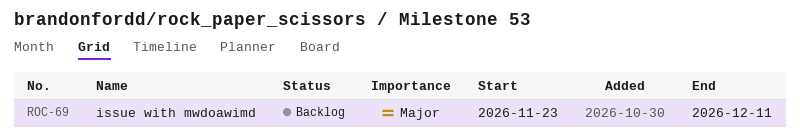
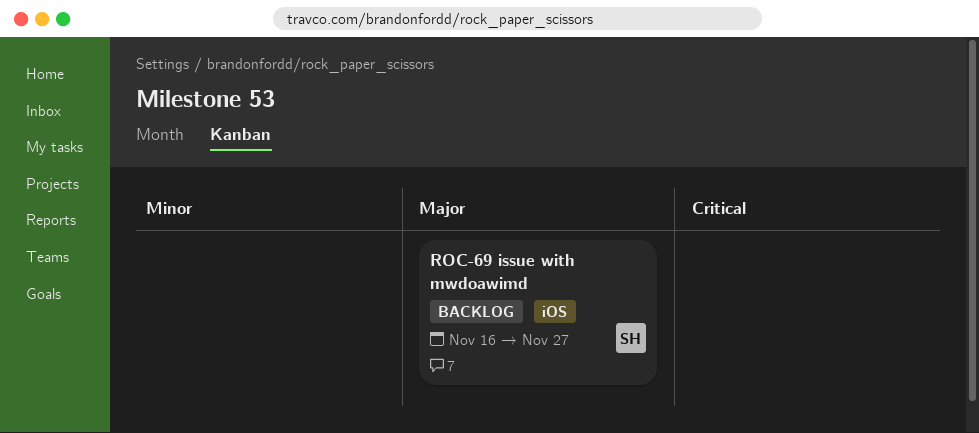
ROC-69, start: Nov 23 -> Nov 16
ROC-69, due: Dec 11 -> Nov 27

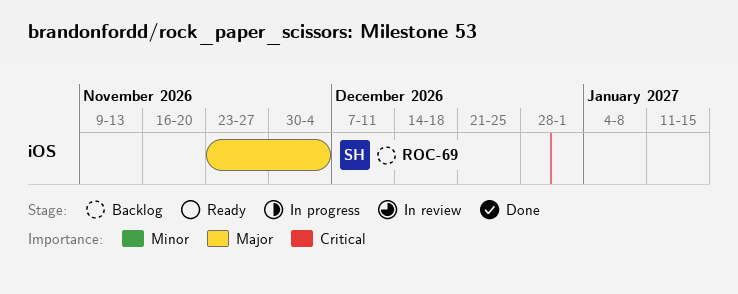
ROC-69, start: Nov 16 -> Nov 23
ROC-69, due: Nov 27 -> Dec 4

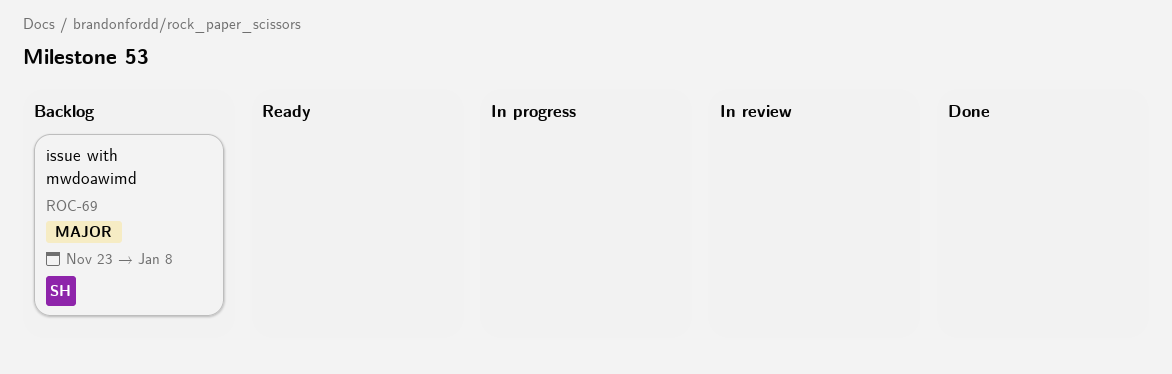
ROC-69, due: Dec 4 -> Jan 8

